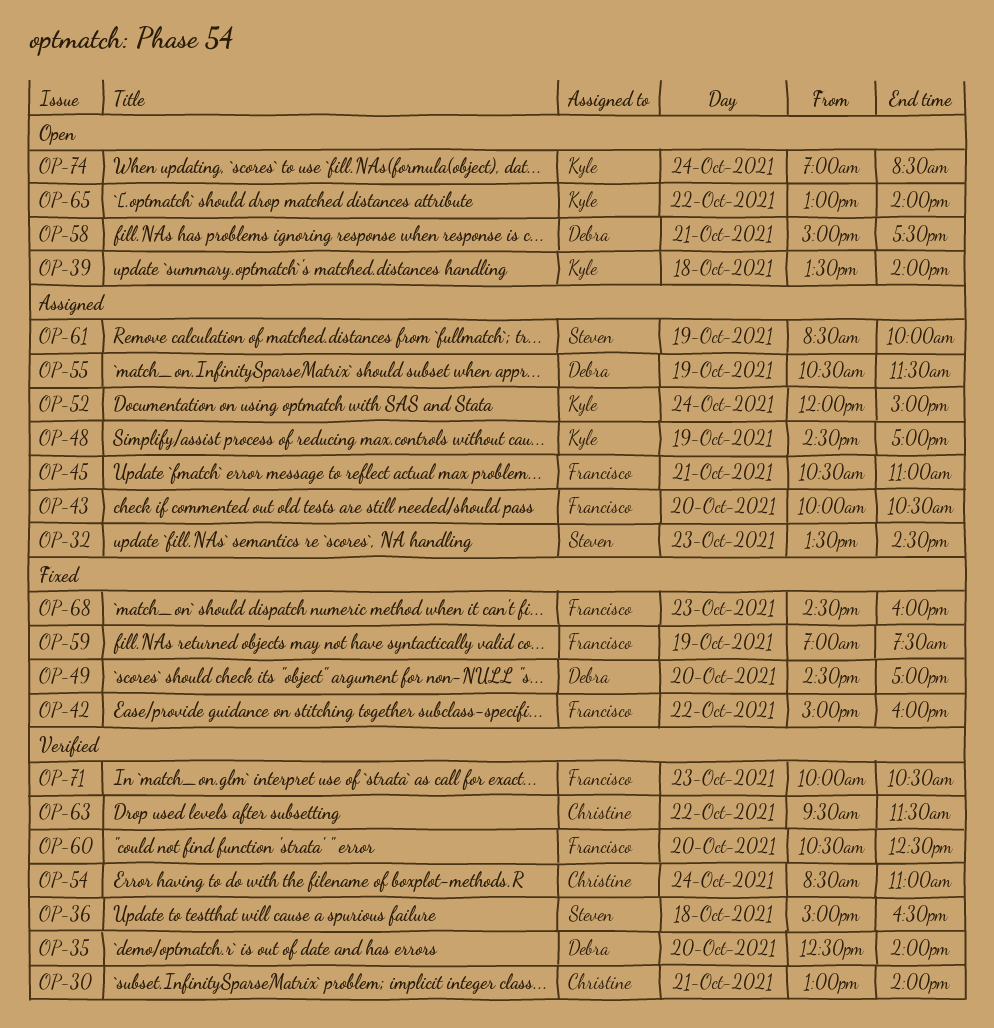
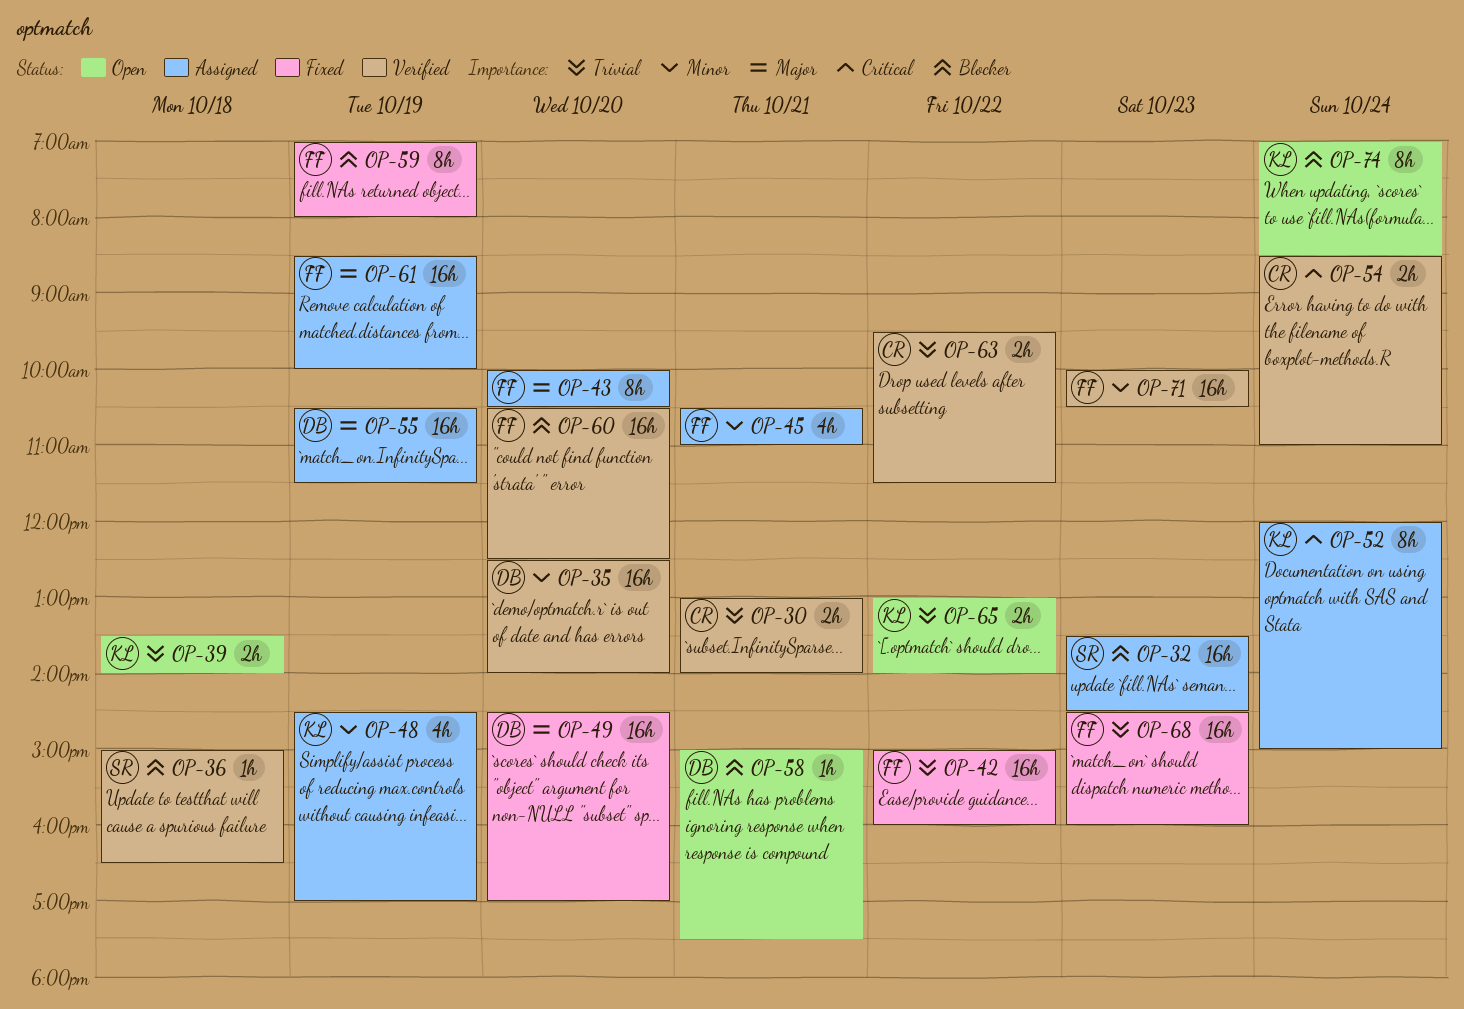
OP-59, ends: 07:30 -> 08:00
OP-61, owner: Steven -> Francisco

